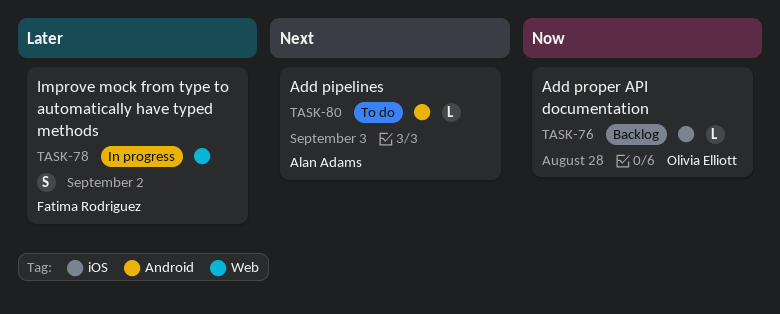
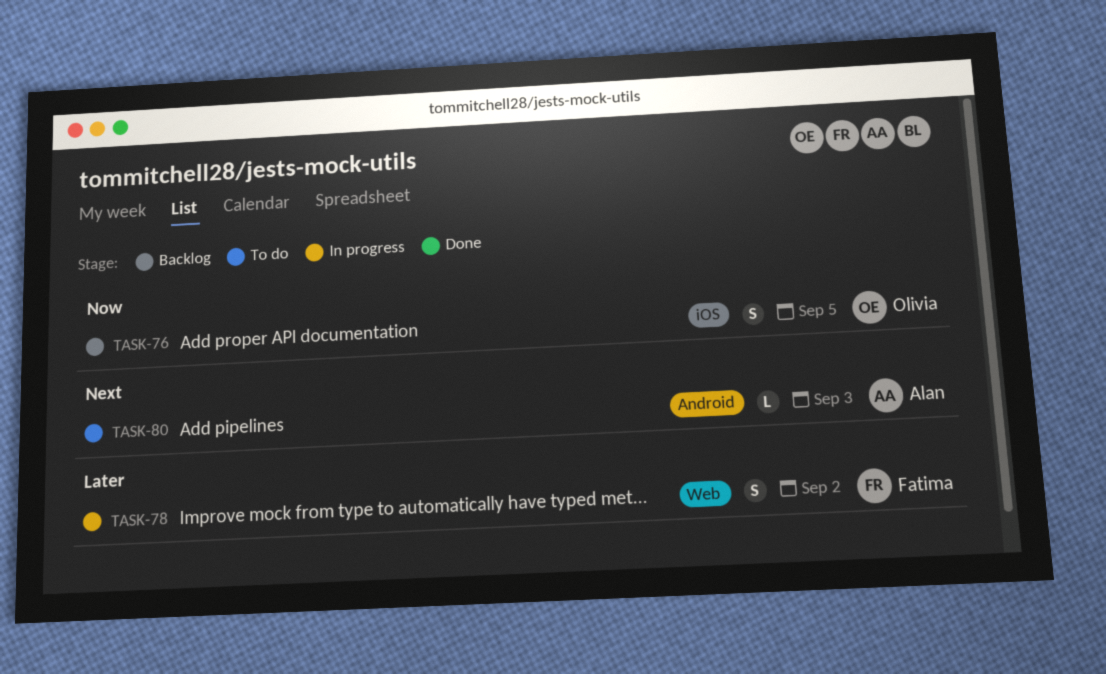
TASK-76, estimate: L -> S
TASK-76, due: Aug 28 -> Sep 5

